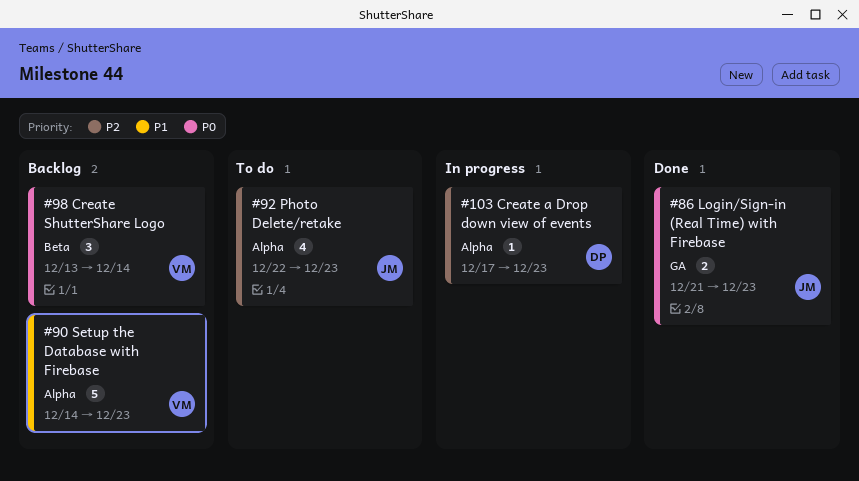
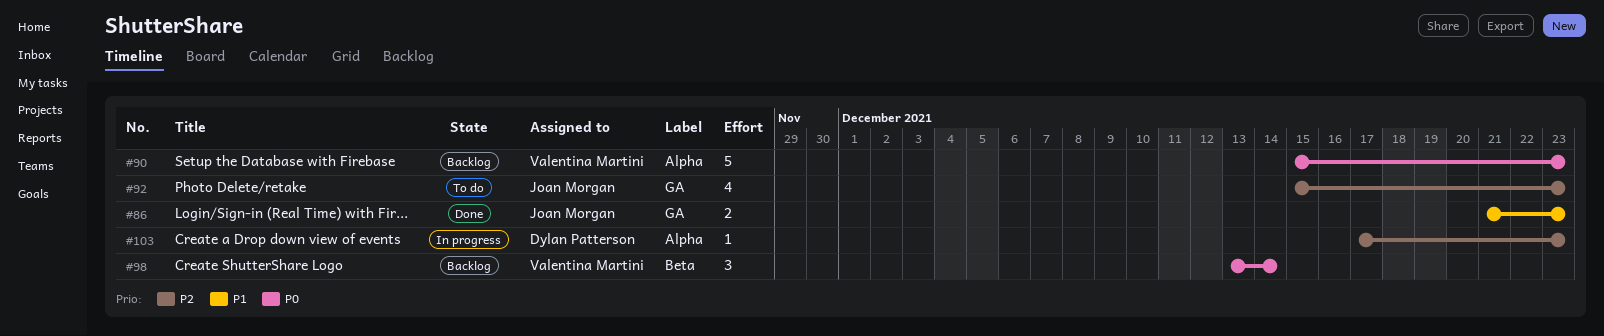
#86, priority: P0 -> P1
#90, priority: P1 -> P0
#90, start: Dec 14 -> Dec 15
#92, label: Alpha -> GA
#92, start: Dec 22 -> Dec 15

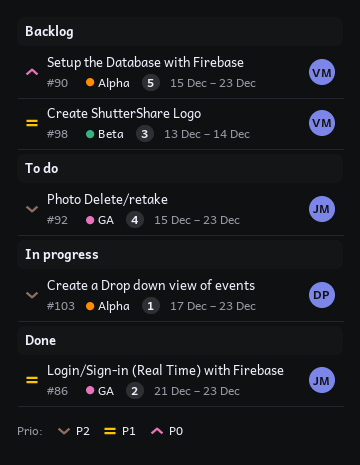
#98, priority: P0 -> P1

